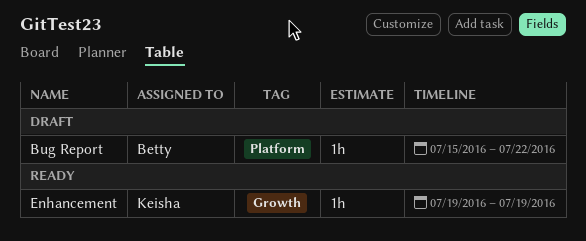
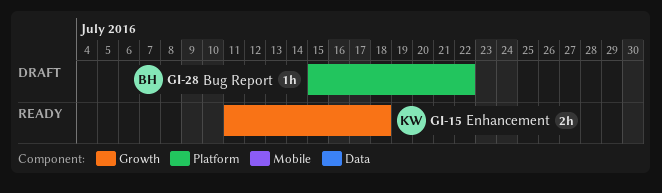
Enhancement, estimate: 1h -> 2h
Enhancement, start: Jul 19 -> Jul 11
Enhancement, due: Jul 19 -> Jul 18

